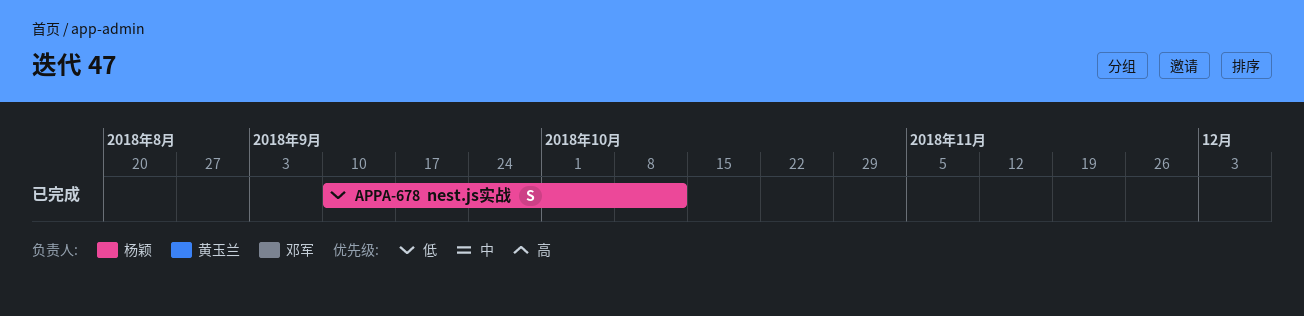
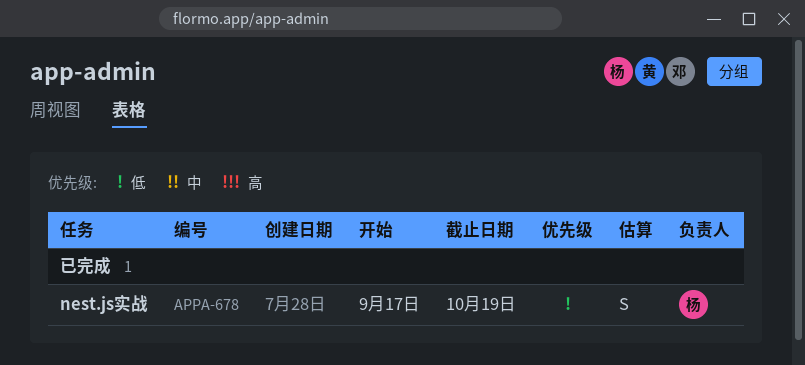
APPA-678, start: Sep 10 -> Sep 17
APPA-678, due: Oct 12 -> Oct 19

